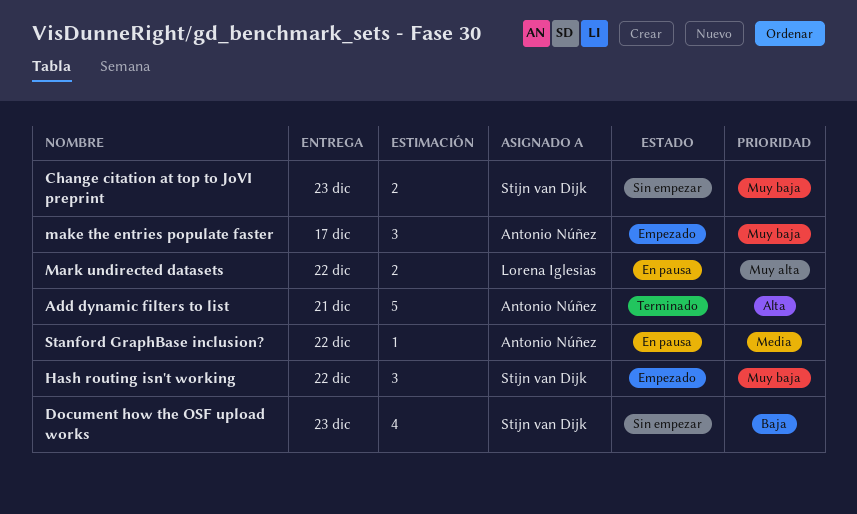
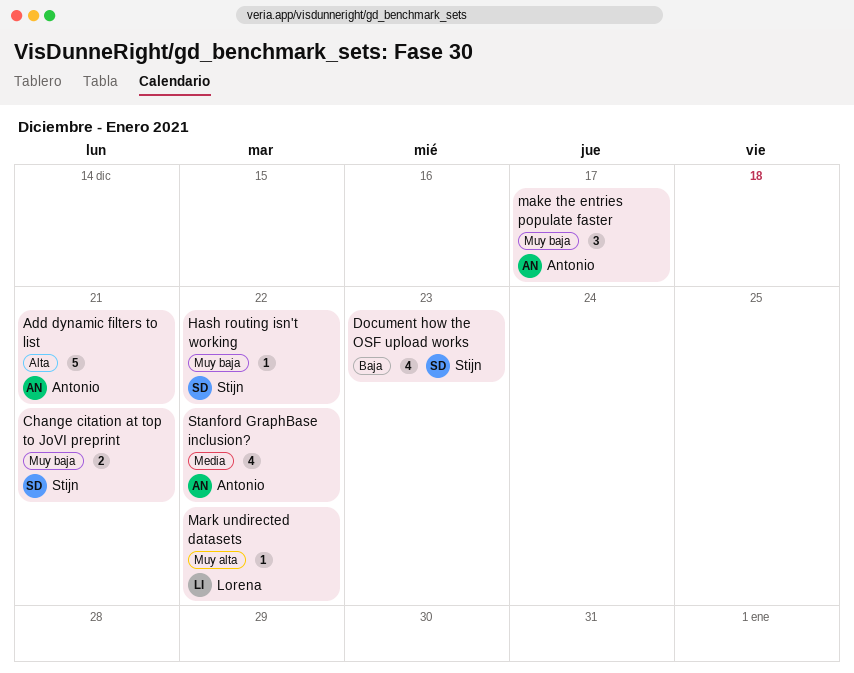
Change citation at top to JoVI preprint, due: Dec 23 -> Dec 21
Hash routing isn't working, estimate: 3 -> 1
Mark undirected datasets, estimate: 2 -> 1
Stanford GraphBase inclusion?, estimate: 1 -> 4

